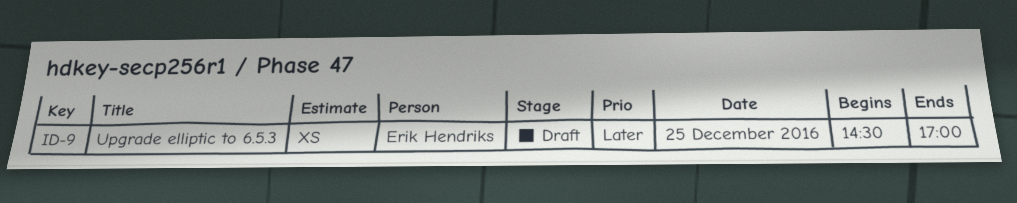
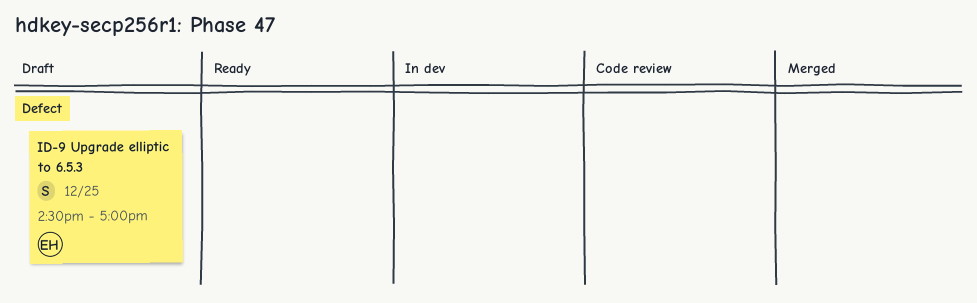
ID-9, estimate: XS -> S

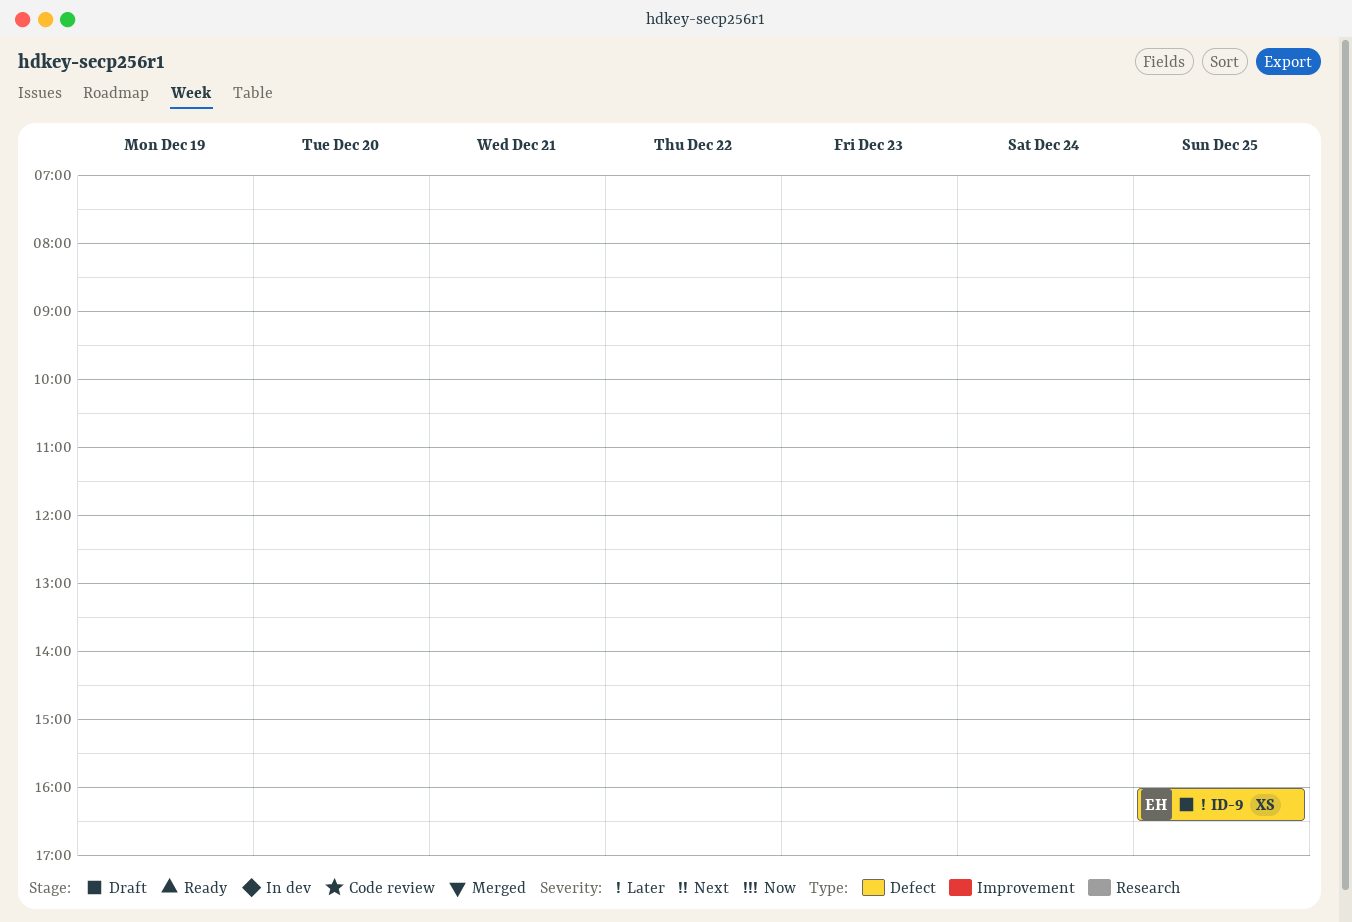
ID-9, estimate: S -> XS
ID-9, begins: 14:30 -> 16:00
ID-9, ends: 17:00 -> 16:30

